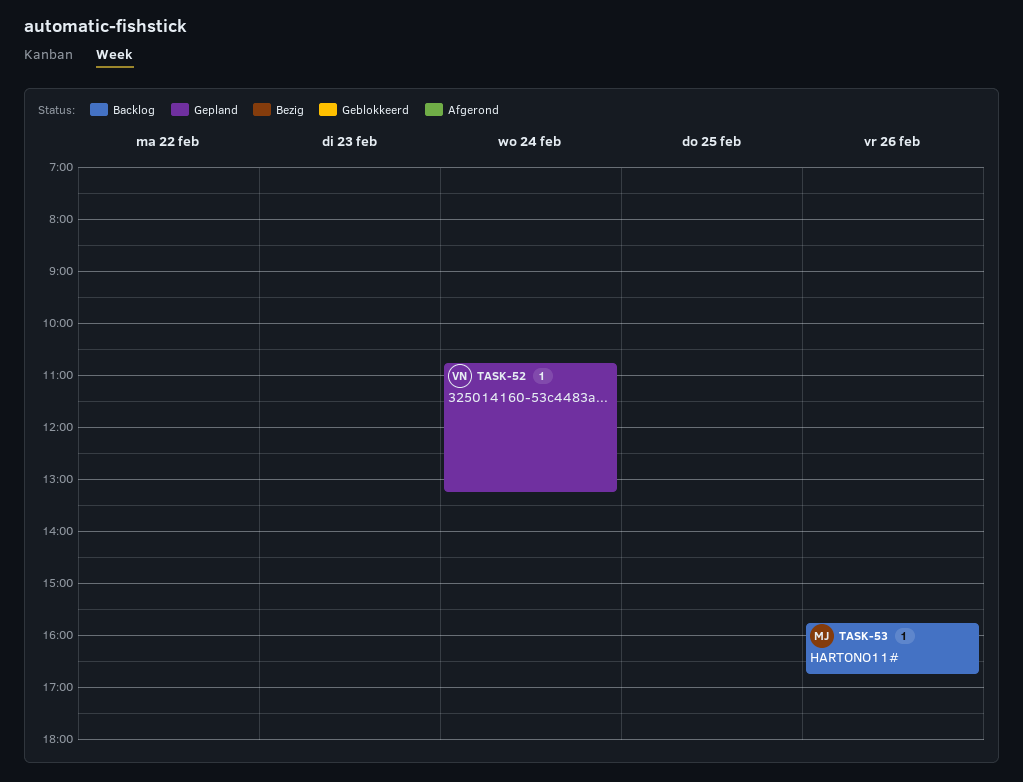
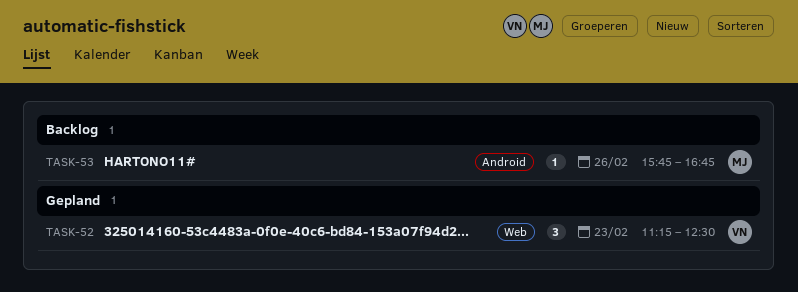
TASK-52, estimate: 1 -> 3
TASK-52, day: Feb 24 -> Feb 23
TASK-52, begins: 10:45 -> 11:15
TASK-52, ends: 13:15 -> 12:30

